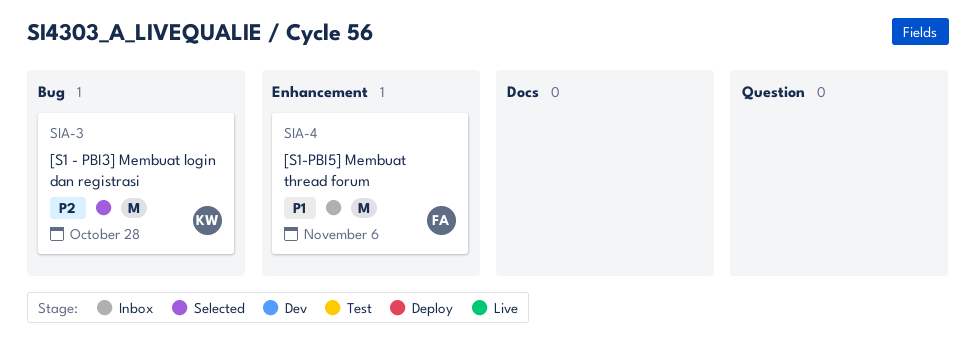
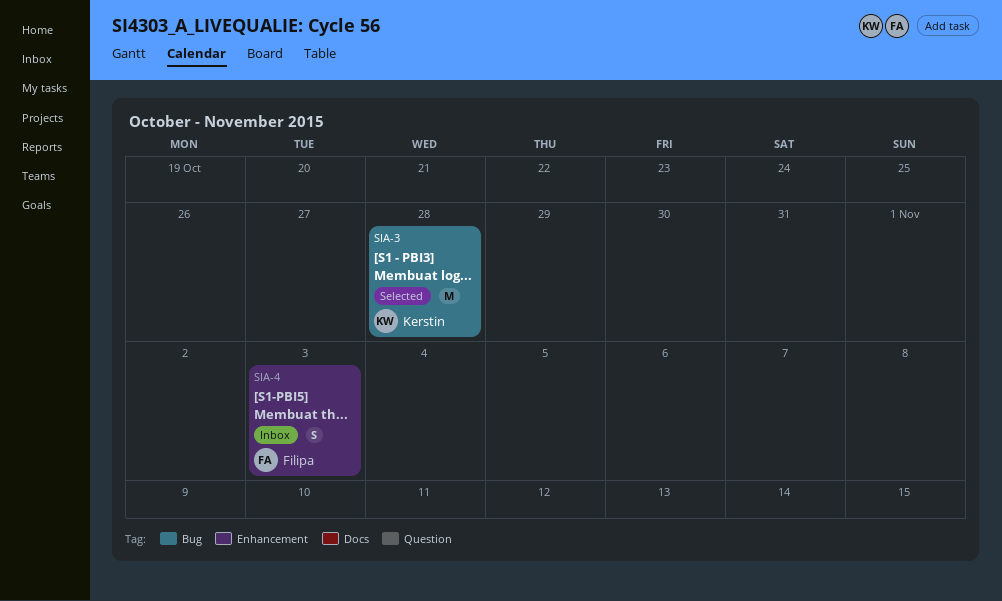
SIA-4, estimate: M -> S
SIA-4, due: Nov 6 -> Nov 3

